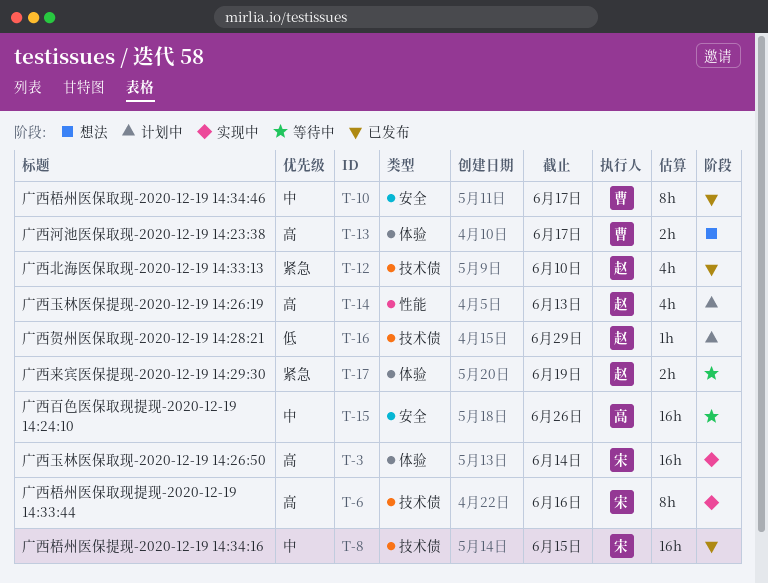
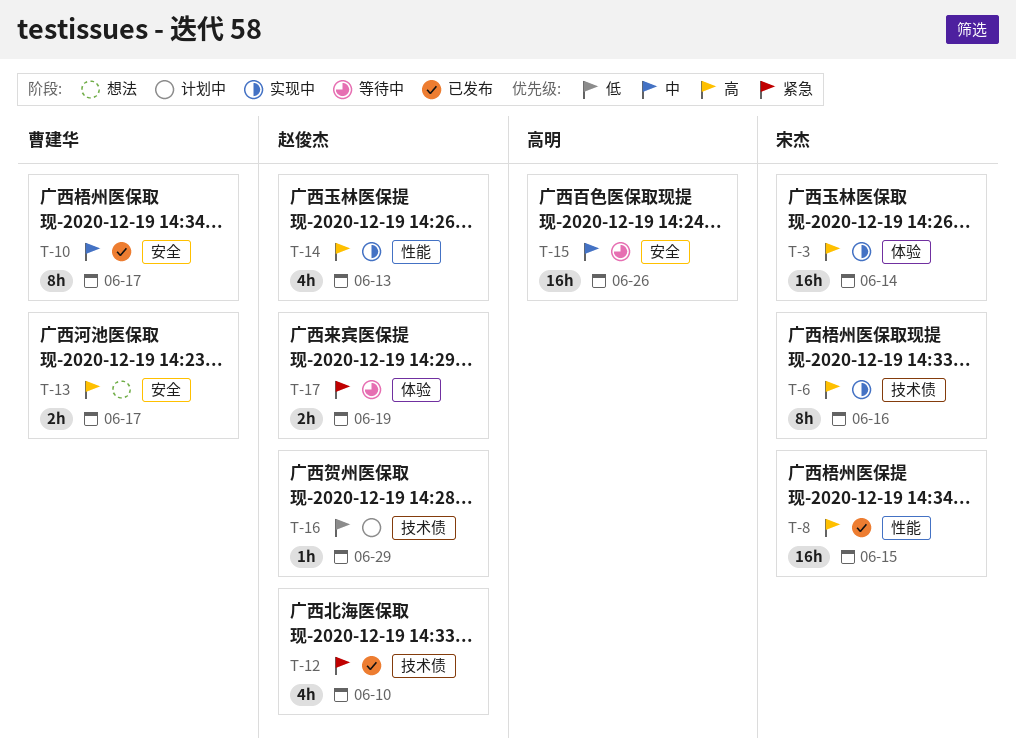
T-8, priority: 中 -> 高
T-8, label: 技术债 -> 性能
T-13, label: 体验 -> 安全
T-14, status: 计划中 -> 实现中

